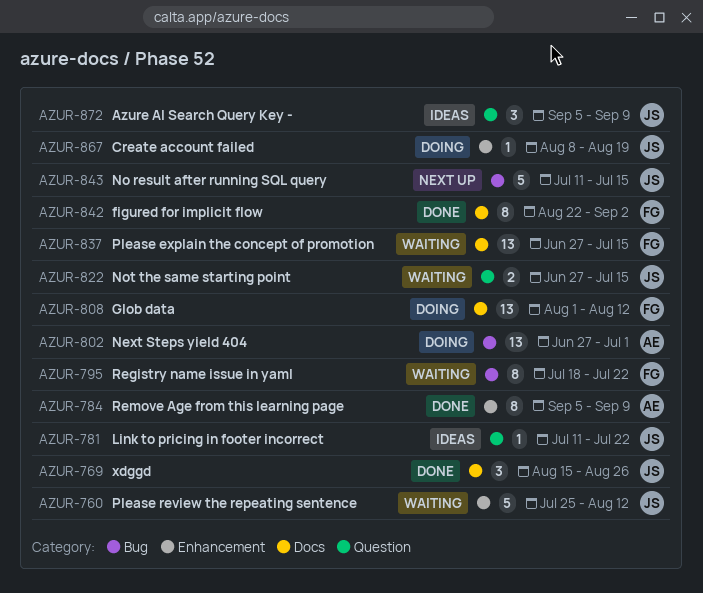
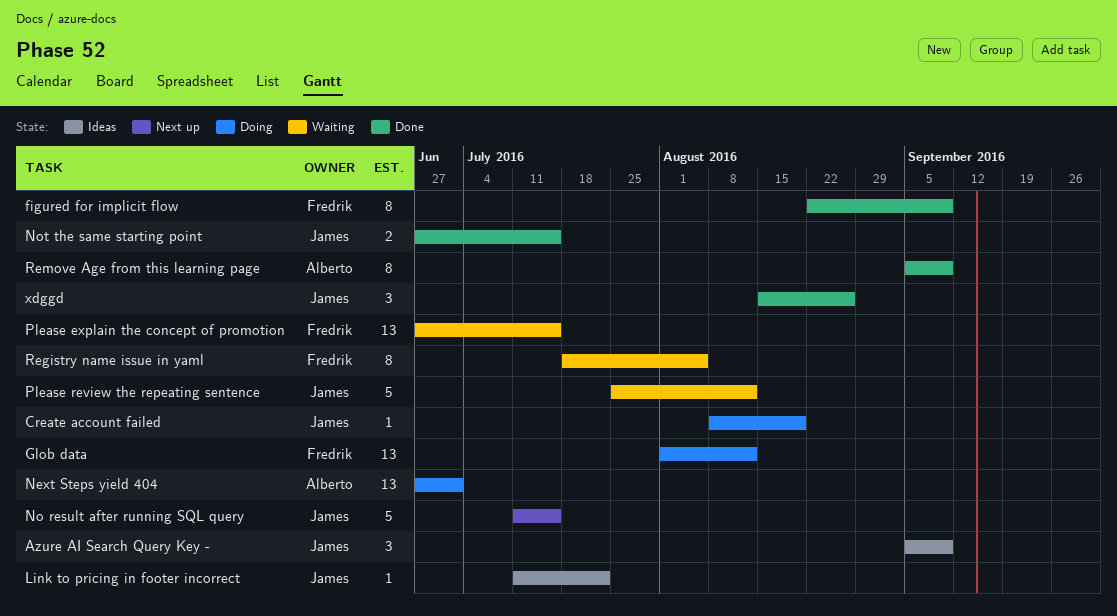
figured for implicit flow, due: Sep 2 -> Sep 9
Not the same starting point, status: Waiting -> Done
Registry name issue in yaml, due: Jul 22 -> Aug 5

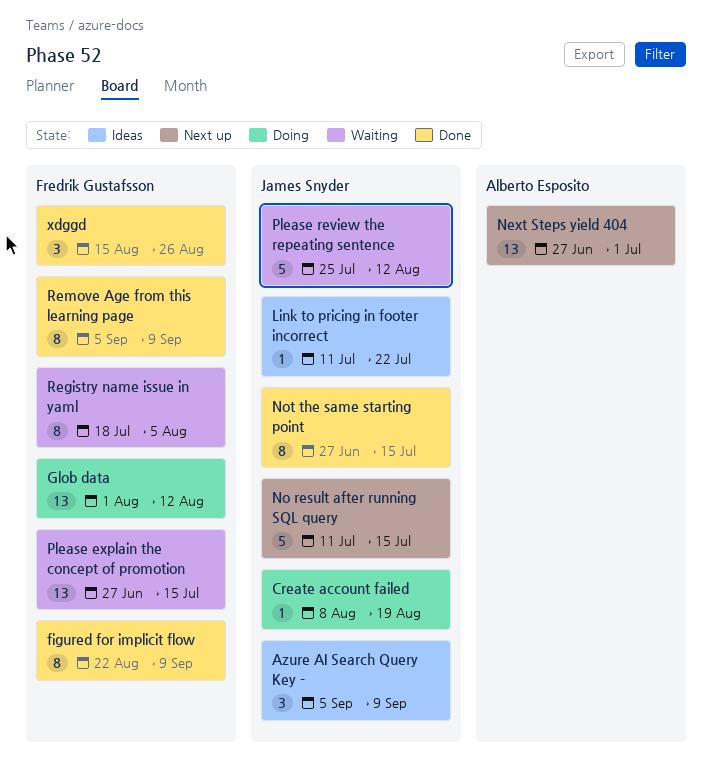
Next Steps yield 404, status: Doing -> Next up
Not the same starting point, estimate: 2 -> 8
Remove Age from this learning page, owner: Alberto Esposito -> Fredrik Gustafsson
xdggd, owner: James Snyder -> Fredrik Gustafsson

